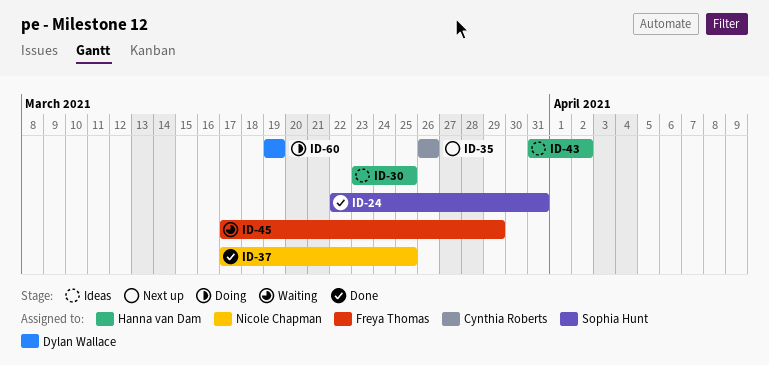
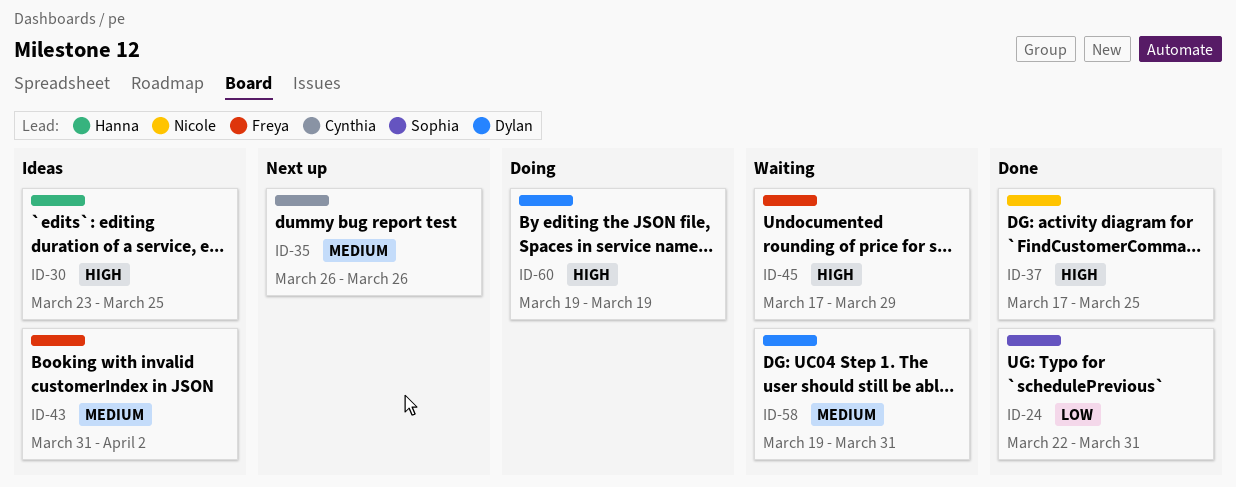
ID-43, owner: Hanna van Dam -> Freya Thomas
ID-58: none -> present

